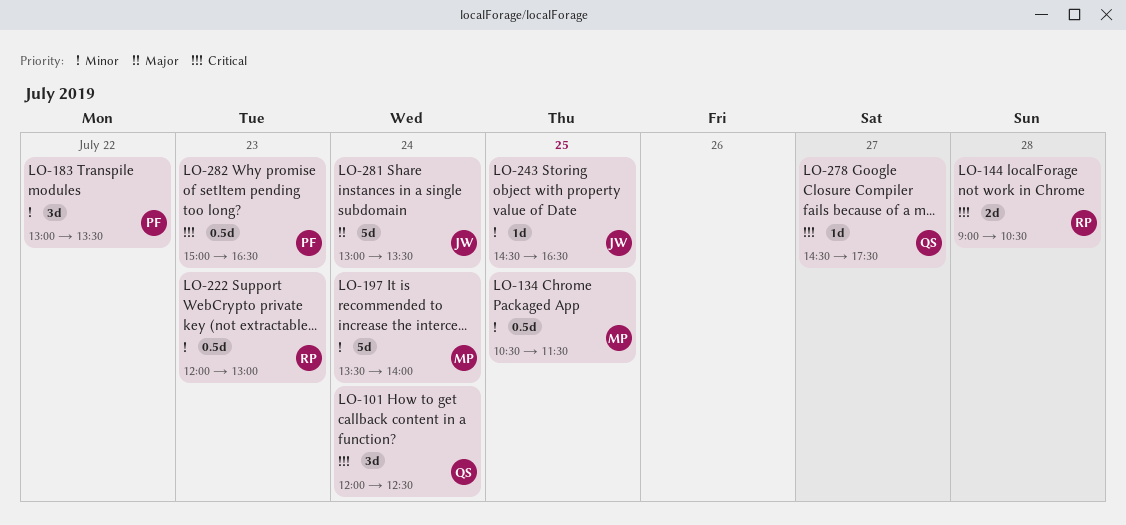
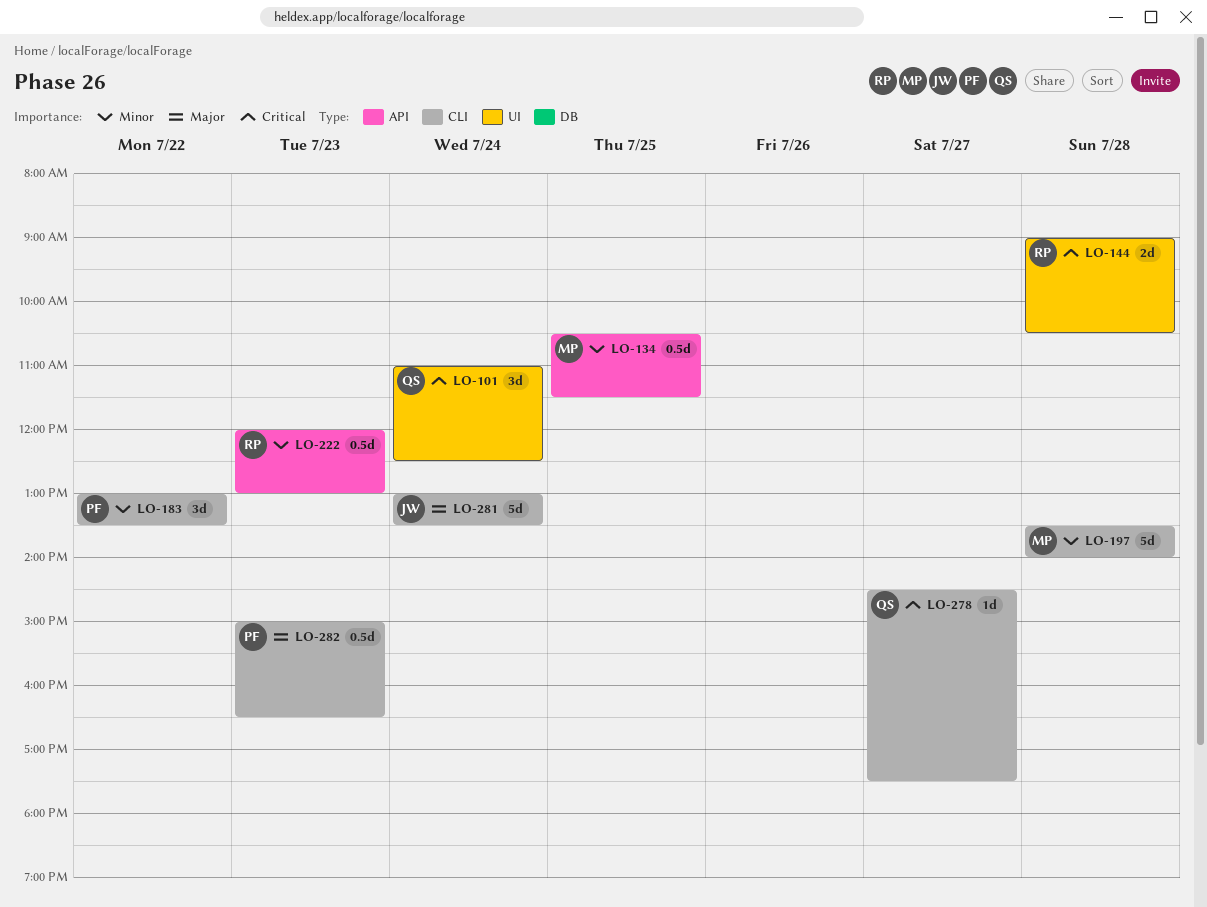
LO-101, begins: 12:00 -> 11:00
LO-197, day: Jul 24 -> Jul 28
LO-243: present -> none
LO-282, priority: Critical -> Major

